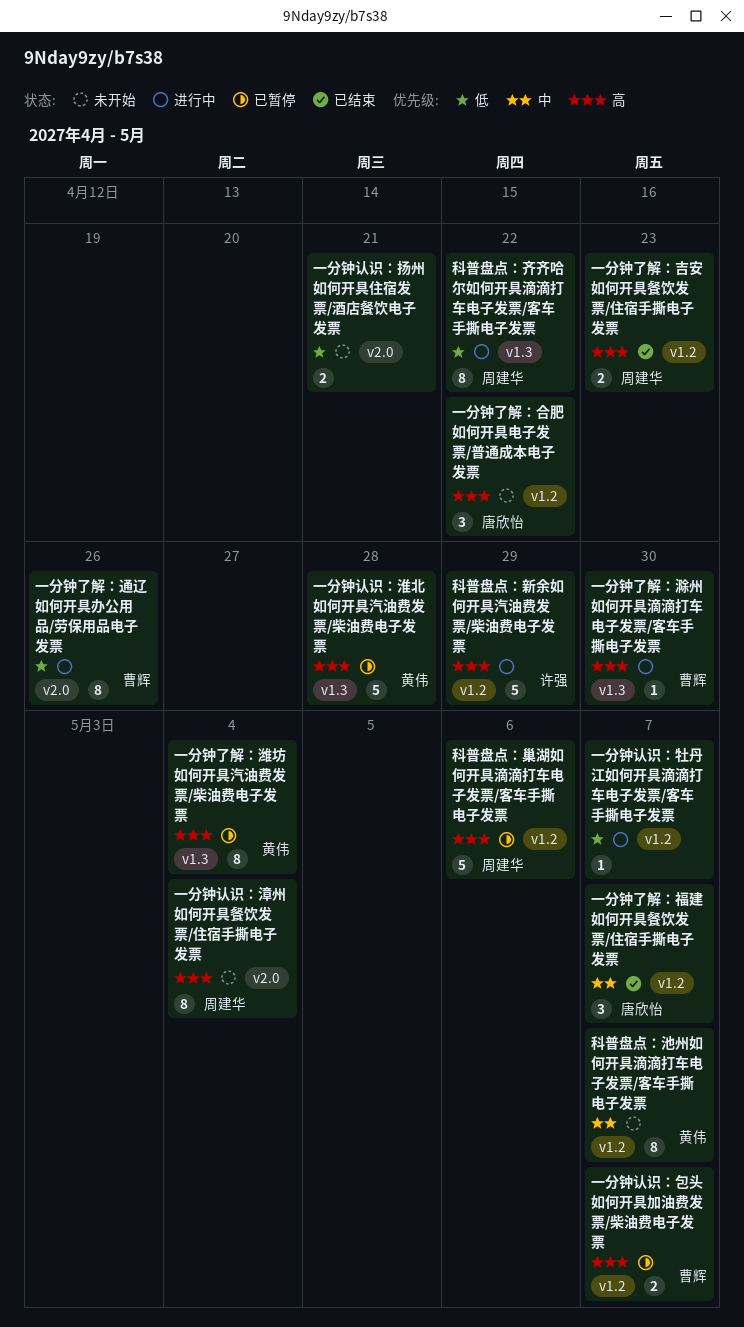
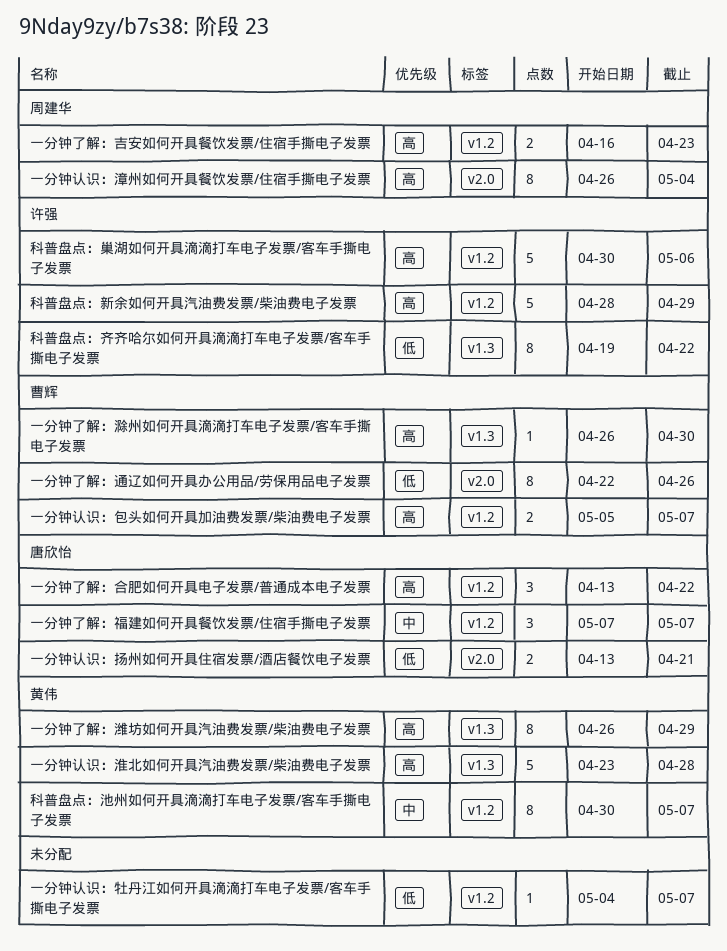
一分钟了解：潍坊如何开具汽油费发票/柴油费电子发票, due: May 4 -> Apr 29
一分钟认识：扬州如何开具住宿发票/酒店餐饮电子发票, owner: none -> 唐欣怡
科普盘点：巢湖如何开具滴滴打车电子发票/客车手撕电子发票, owner: 周建华 -> 许强
科普盘点：齐齐哈尔如何开具滴滴打车电子发票/客车手撕电子发票, owner: 周建华 -> 许强

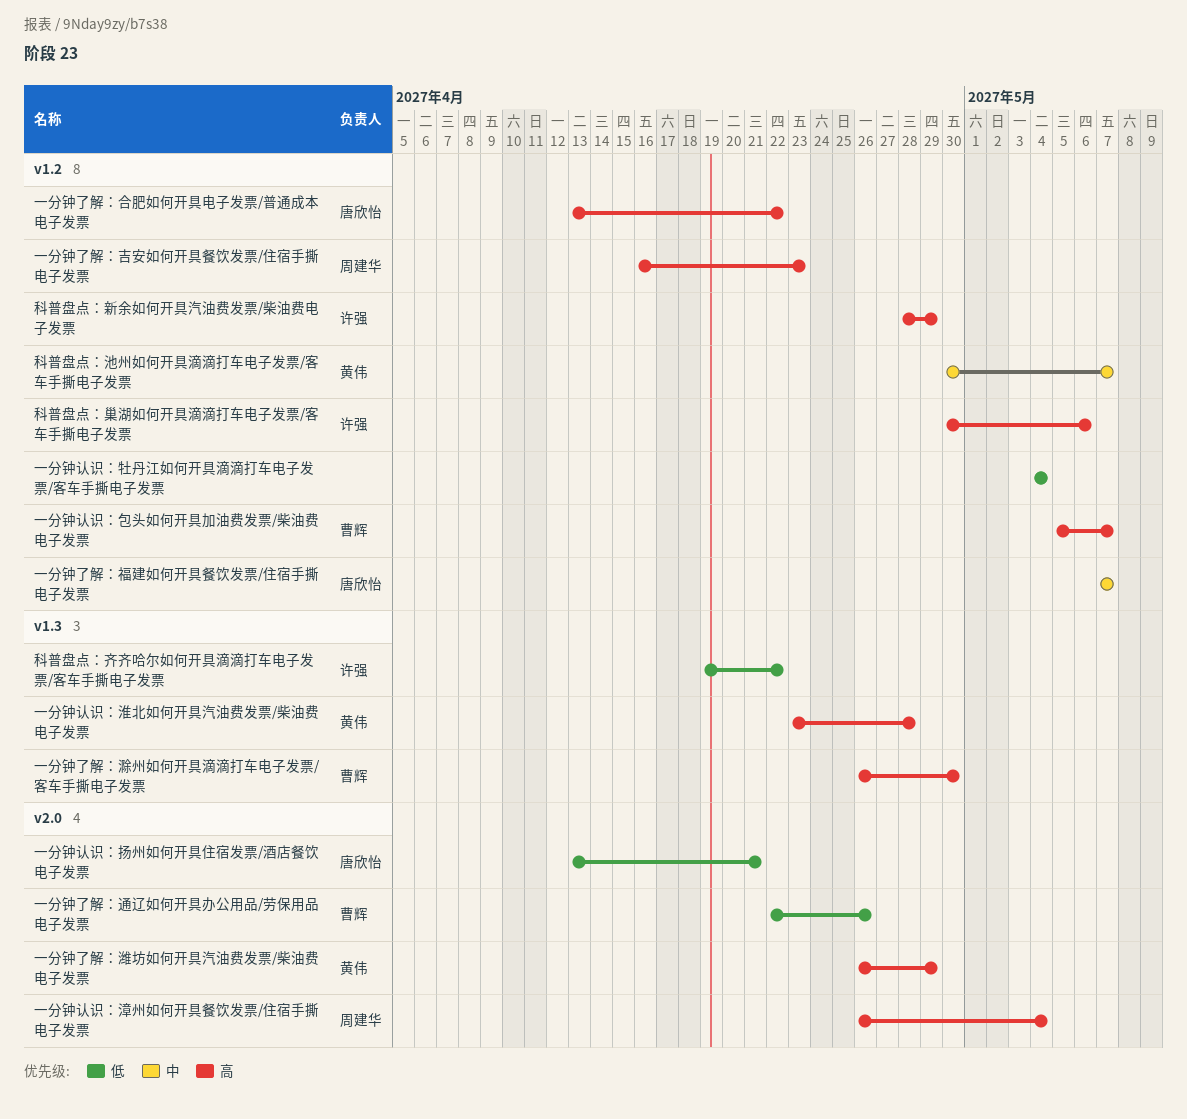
一分钟了解：潍坊如何开具汽油费发票/柴油费电子发票, label: v1.3 -> v2.0
一分钟认识：牡丹江如何开具滴滴打车电子发票/客车手撕电子发票, due: May 7 -> May 4

